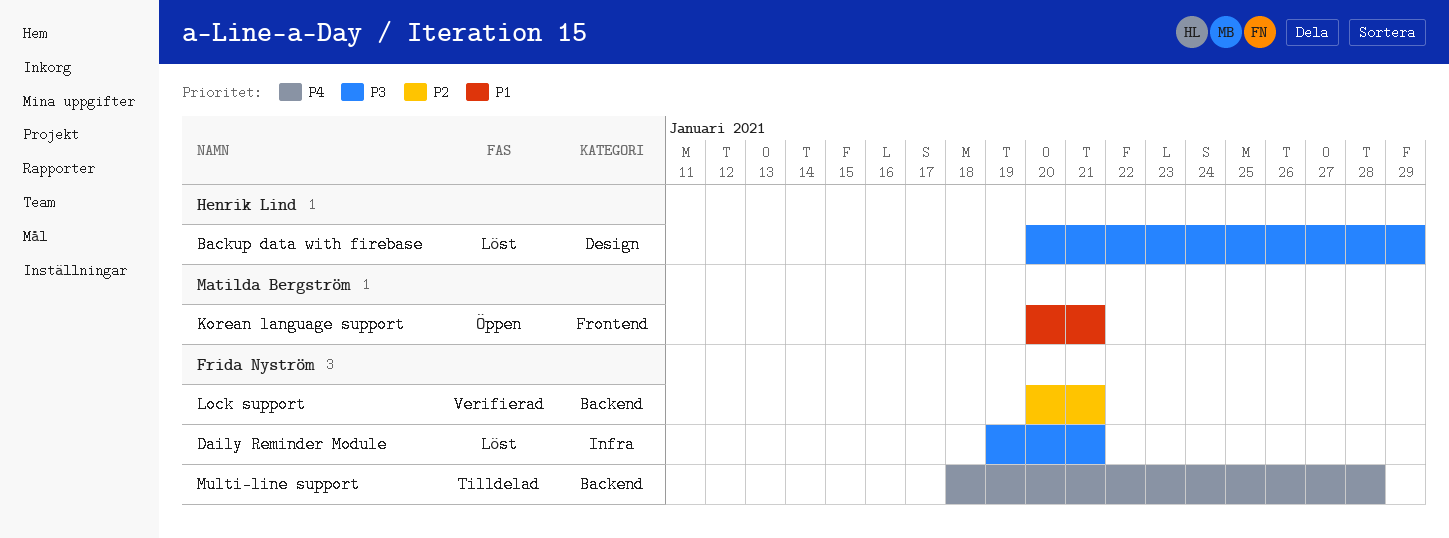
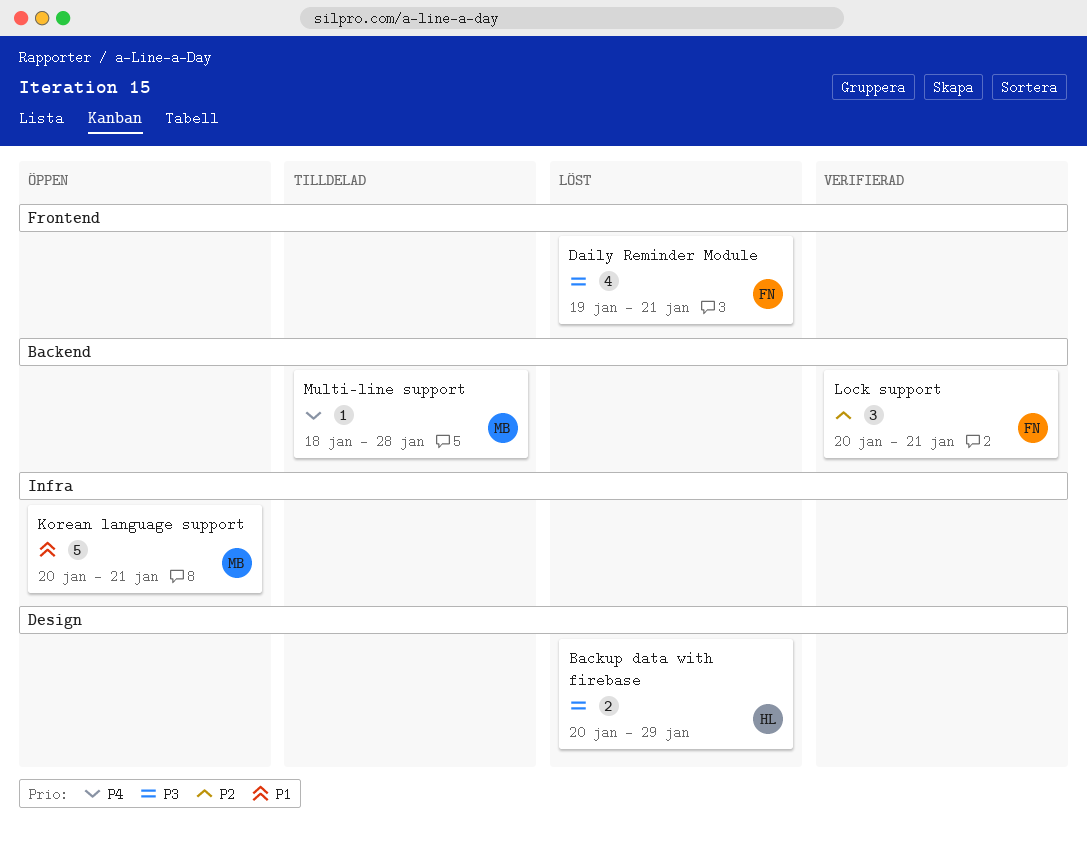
Daily Reminder Module, label: Infra -> Frontend
Korean language support, label: Frontend -> Infra
Multi-line support, owner: Frida Nyström -> Matilda Bergström

